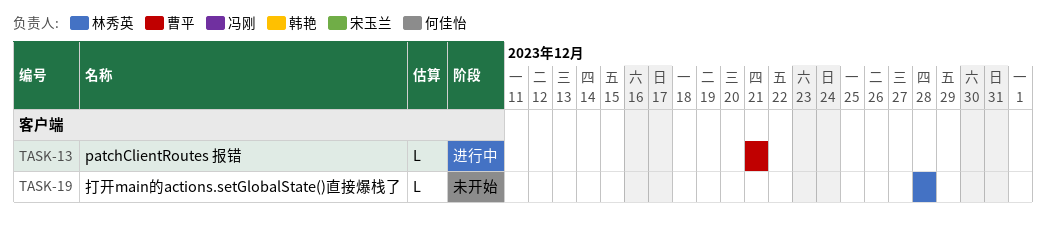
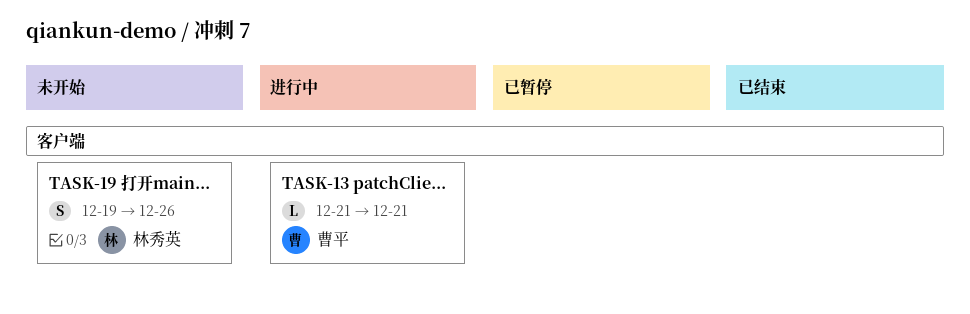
TASK-19, estimate: L -> S
TASK-19, start: Dec 28 -> Dec 19
TASK-19, due: Dec 28 -> Dec 26

